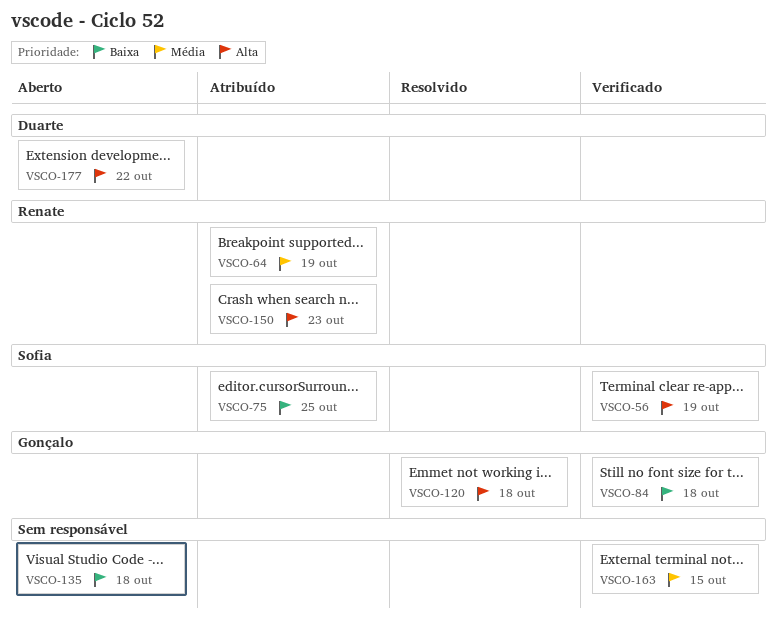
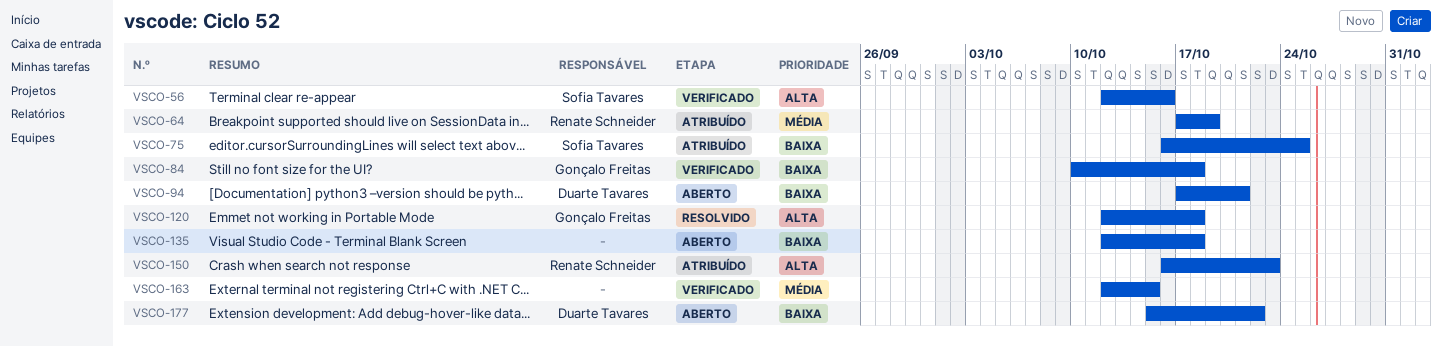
VSCO-56, due: Oct 19 -> Oct 16
VSCO-94: none -> present
VSCO-177, priority: Alta -> Baixa

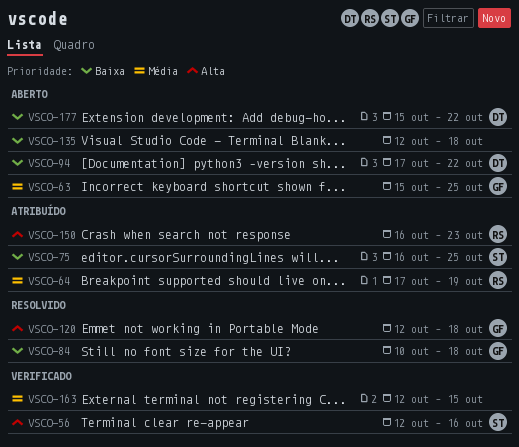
VSCO-63: none -> present
VSCO-84, status: Verificado -> Resolvido
VSCO-94, due: Oct 21 -> Oct 22

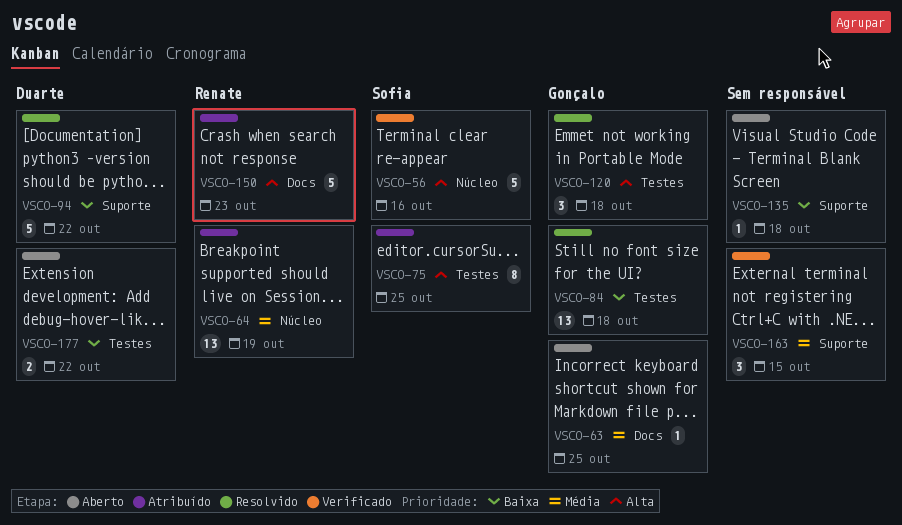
VSCO-75, priority: Baixa -> Alta
VSCO-94, status: Aberto -> Resolvido

